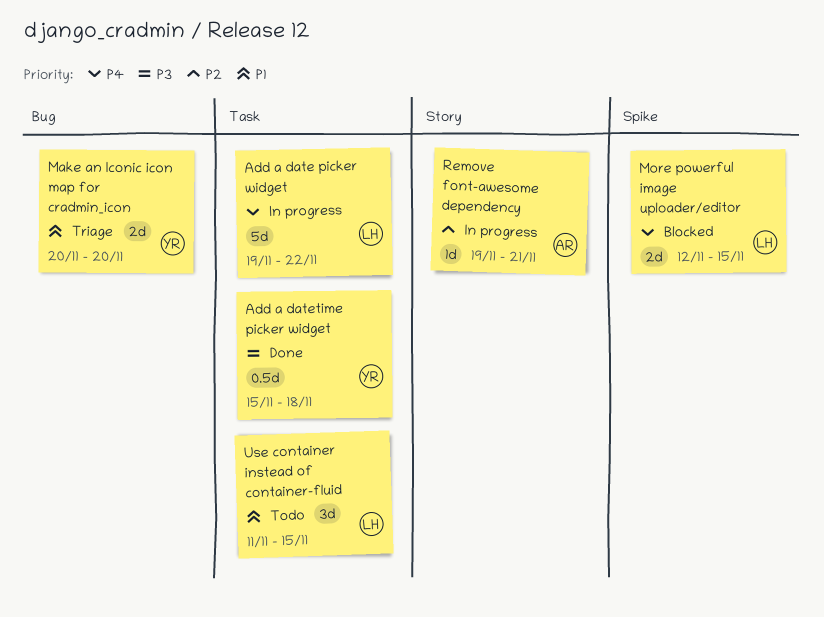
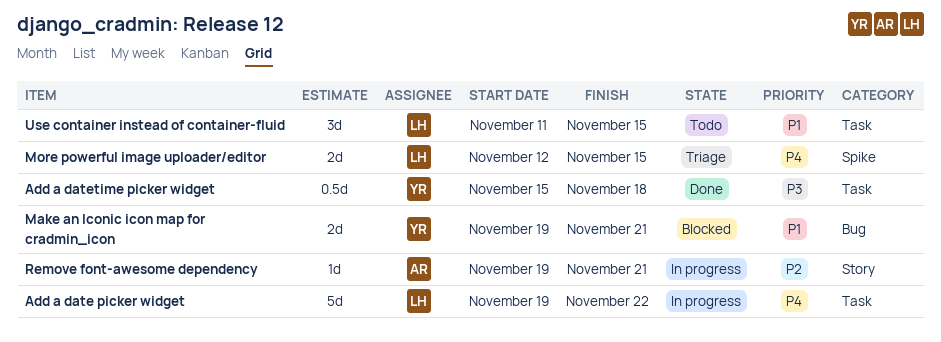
Make an Iconic icon map for cradmin_icon, status: Triage -> Blocked
Make an Iconic icon map for cradmin_icon, start: Nov 20 -> Nov 19
Make an Iconic icon map for cradmin_icon, due: Nov 20 -> Nov 21
More powerful image uploader/editor, status: Blocked -> Triage

